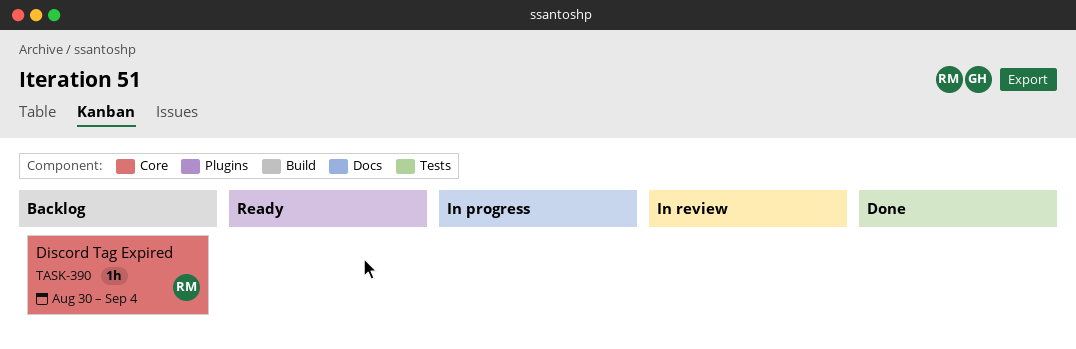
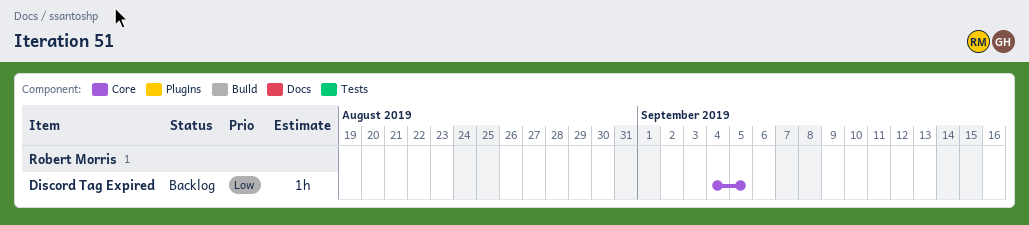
Discord Tag Expired, start: Aug 30 -> Sep 4
Discord Tag Expired, due: Sep 4 -> Sep 5

